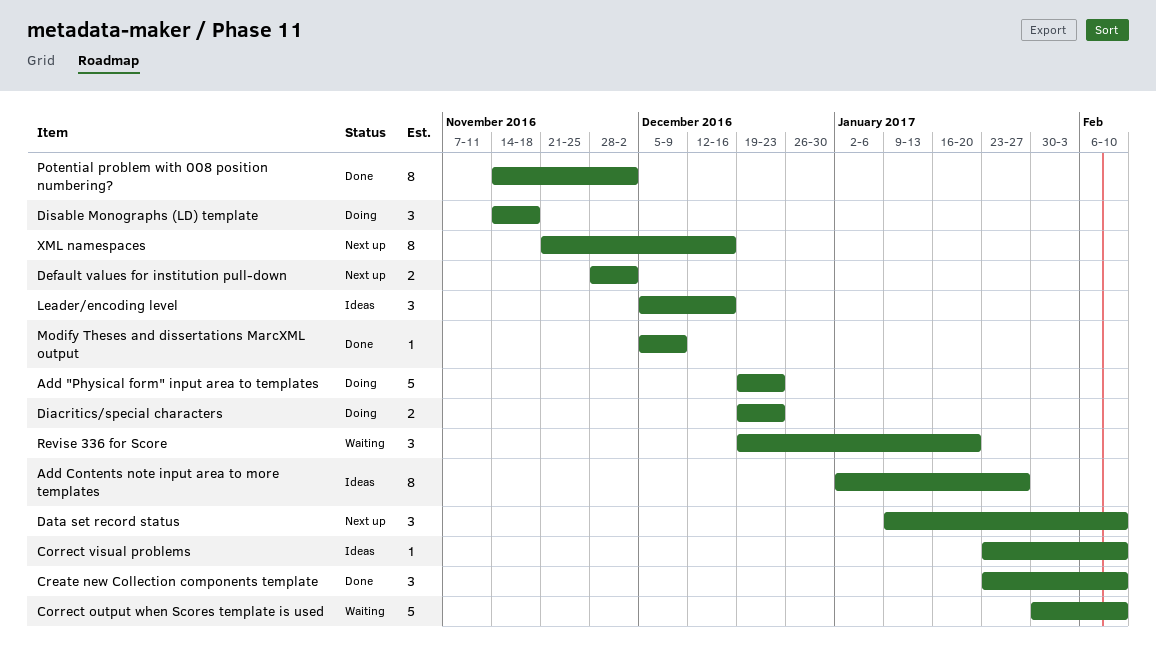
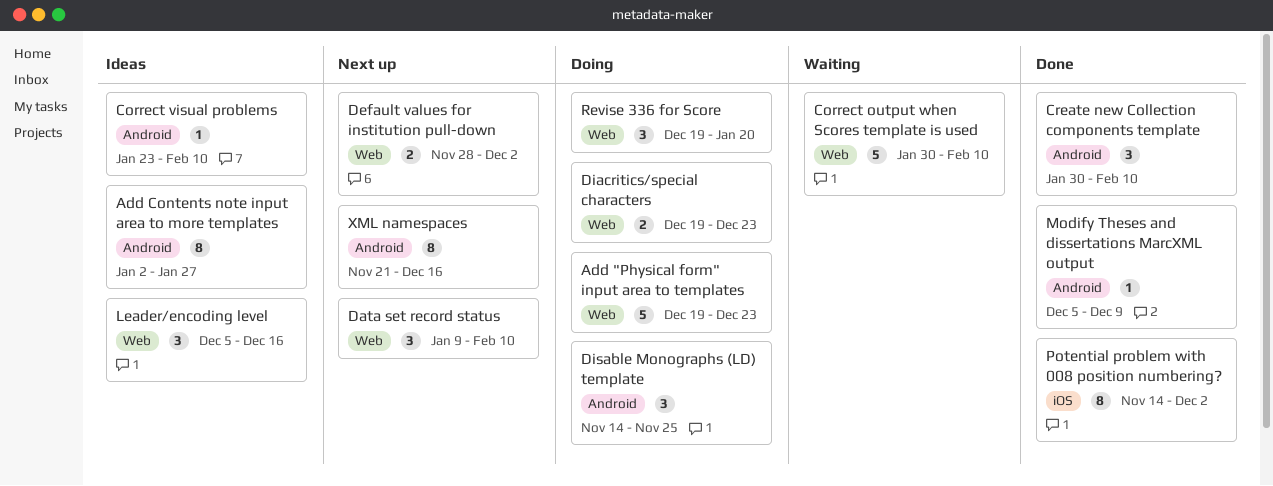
Create new Collection components template, start: Jan 23 -> Jan 30
Disable Monographs (LD) template, due: Nov 18 -> Nov 25
Revise 336 for Score, status: Waiting -> Doing

